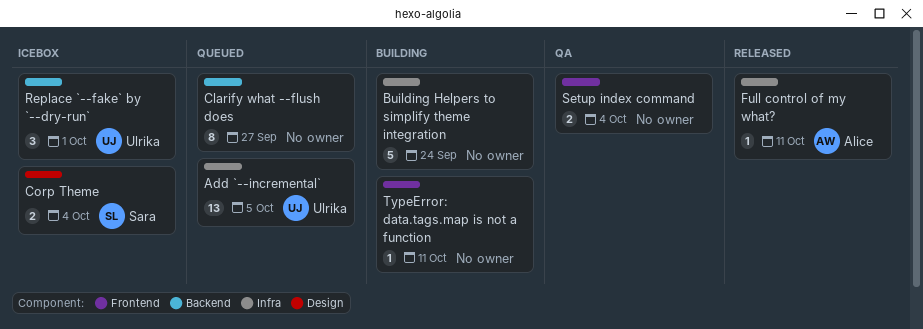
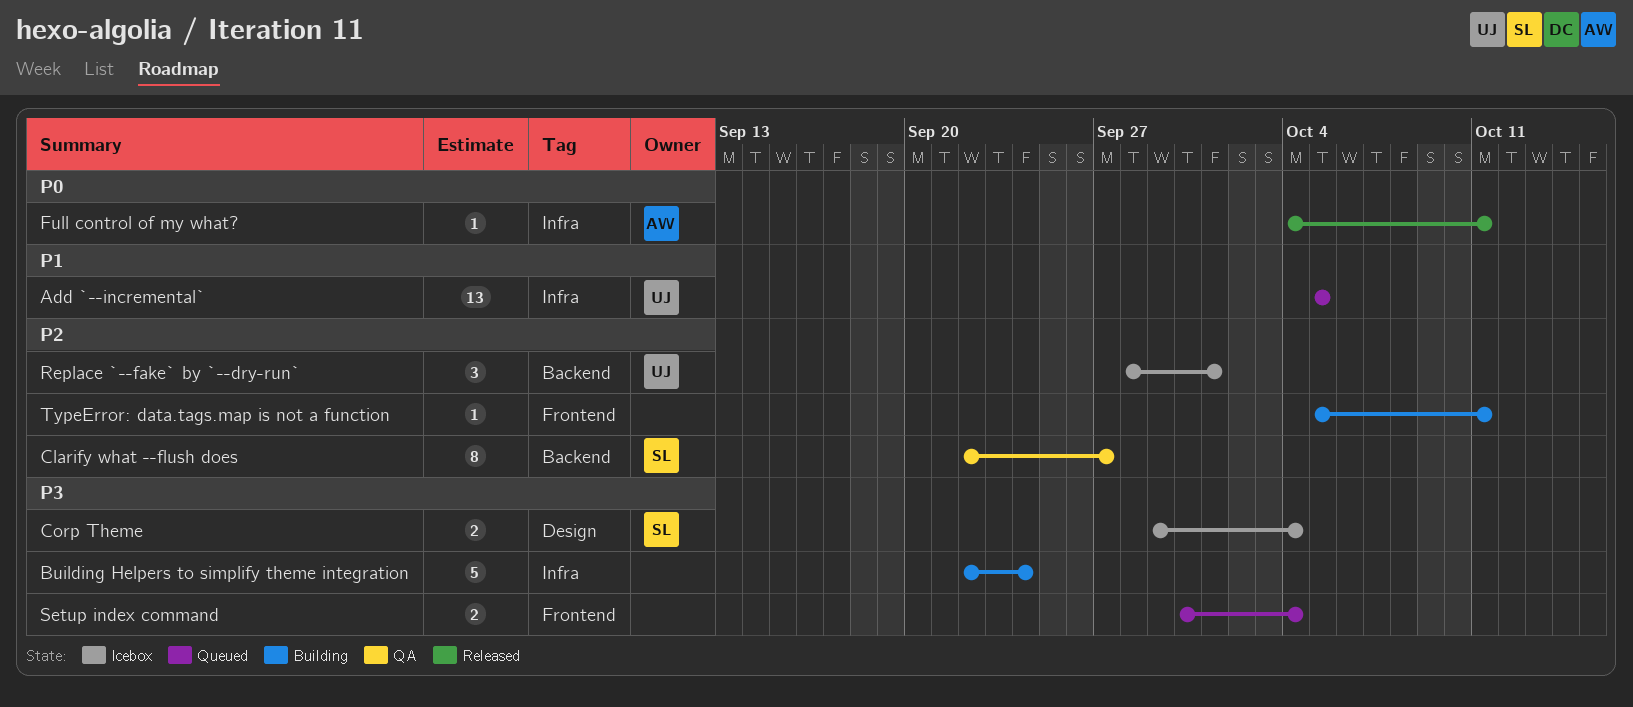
Clarify what --flush does, status: Queued -> QA
Clarify what --flush does, owner: none -> Sara
Setup index command, status: QA -> Queued

